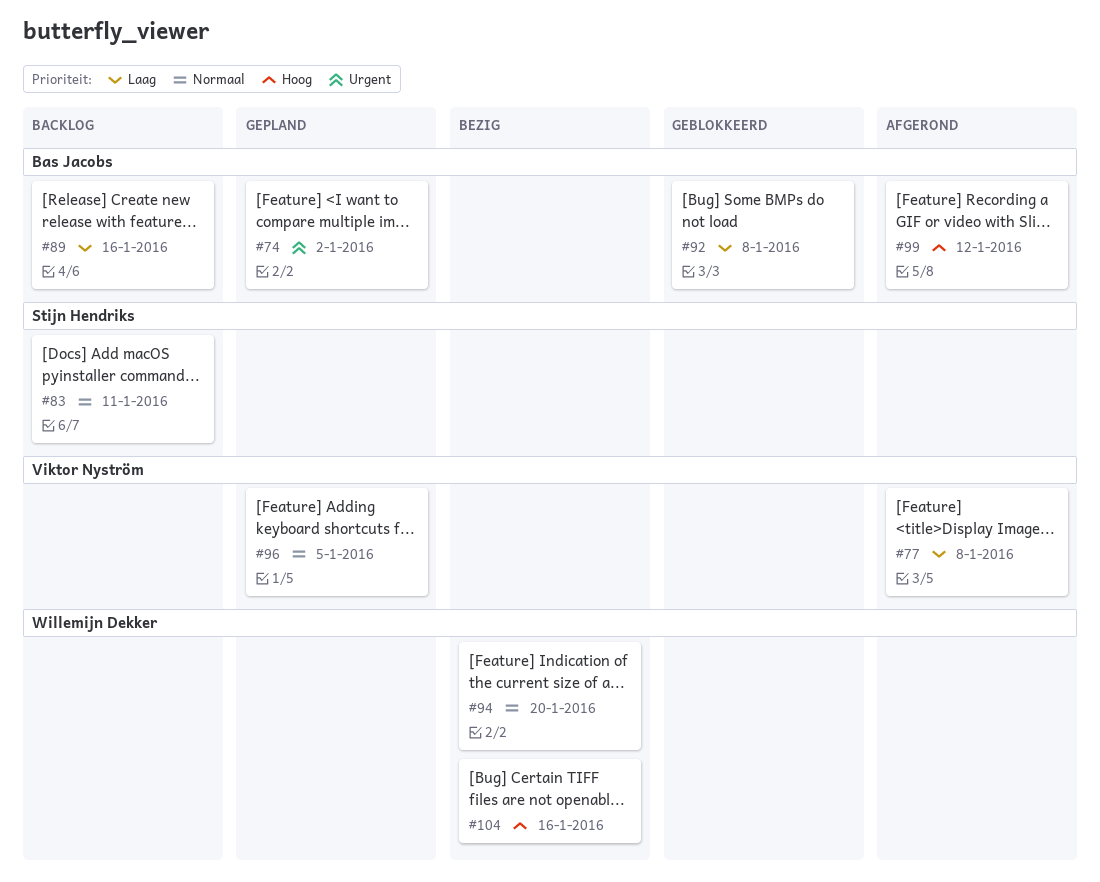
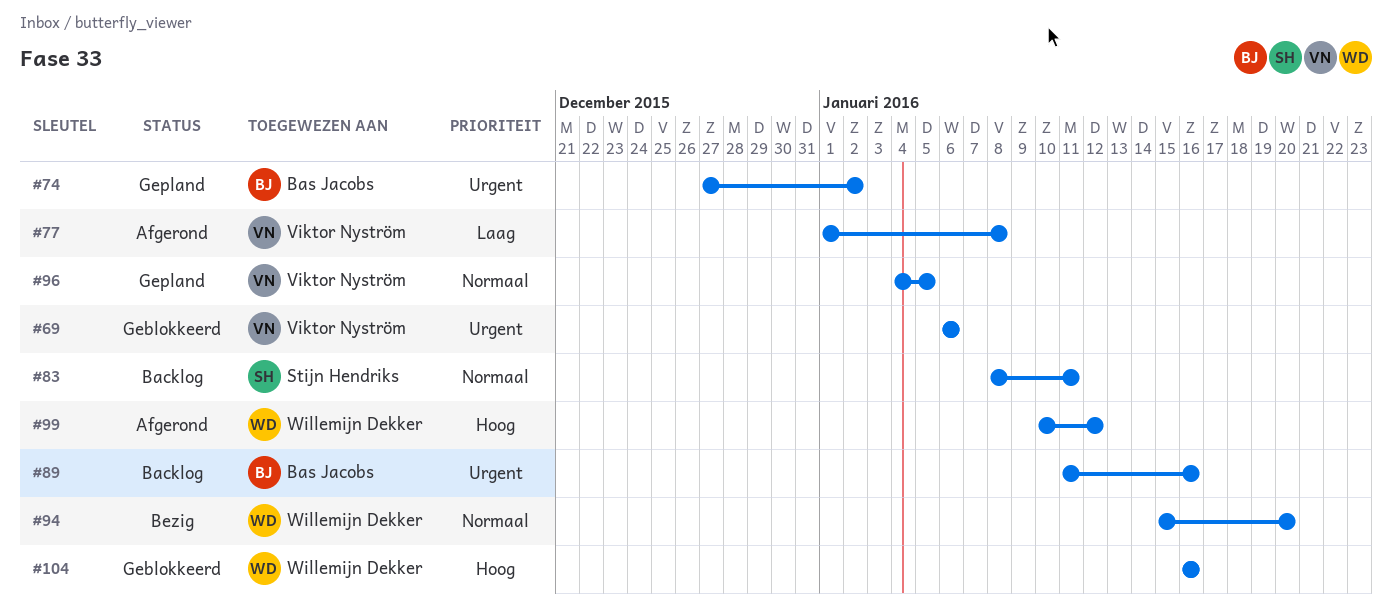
#69: none -> present
#89, priority: Laag -> Urgent
#92: present -> none
#99, owner: Bas Jacobs -> Willemijn Dekker
#104, status: Bezig -> Geblokkeerd

